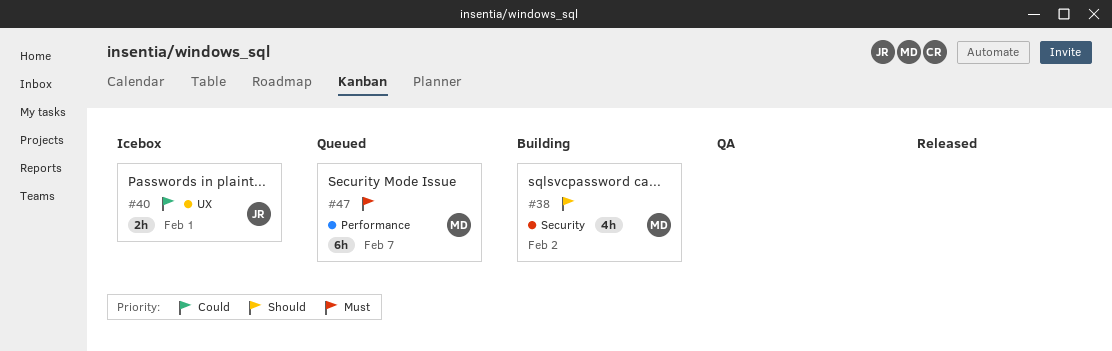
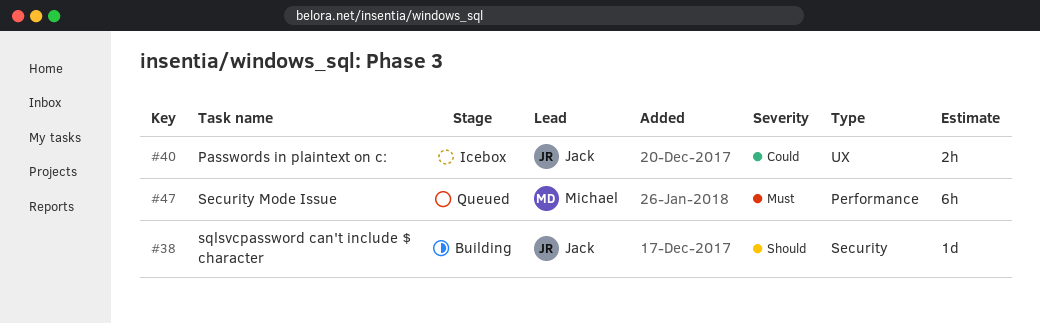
#38, owner: Michael -> Jack
#38, estimate: 4h -> 1d

